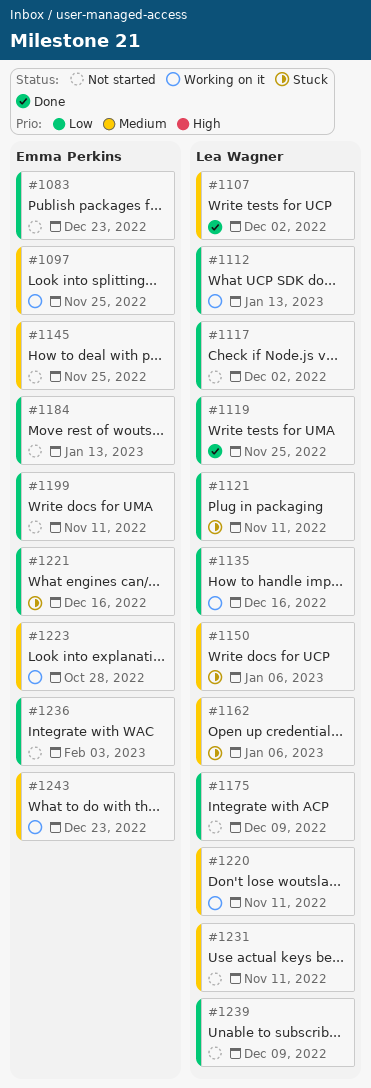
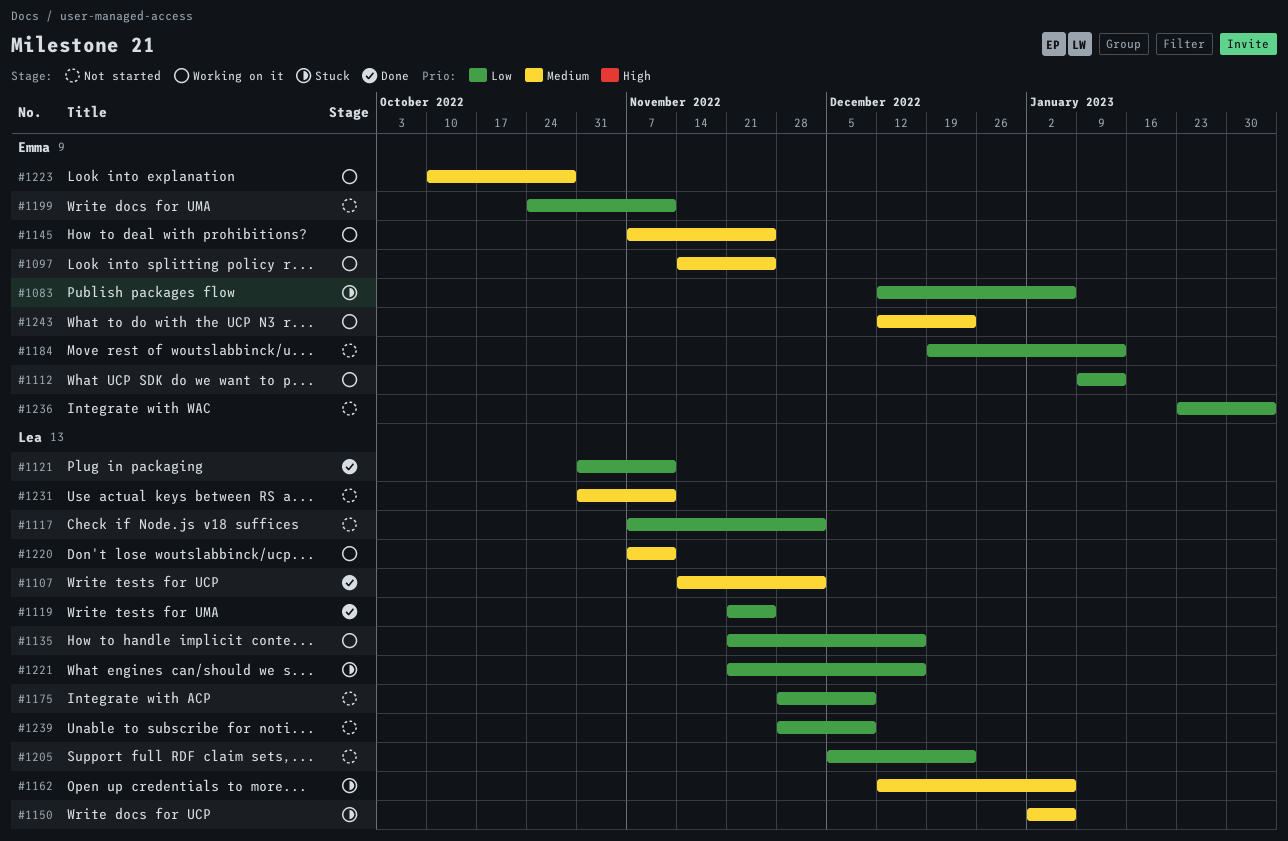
#1083, status: Not started -> Stuck
#1083, due: Dec 23 -> Jan 6
#1112, owner: Lea Wagner -> Emma Perkins
#1121, status: Stuck -> Done
#1145, status: Not started -> Working on it
#1205: none -> present
#1221, owner: Emma Perkins -> Lea Wagner

